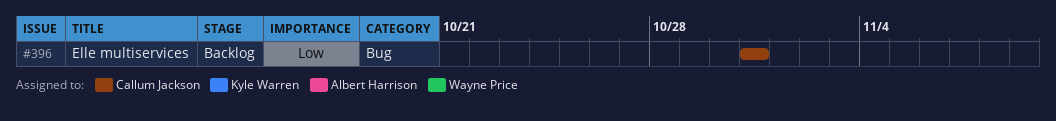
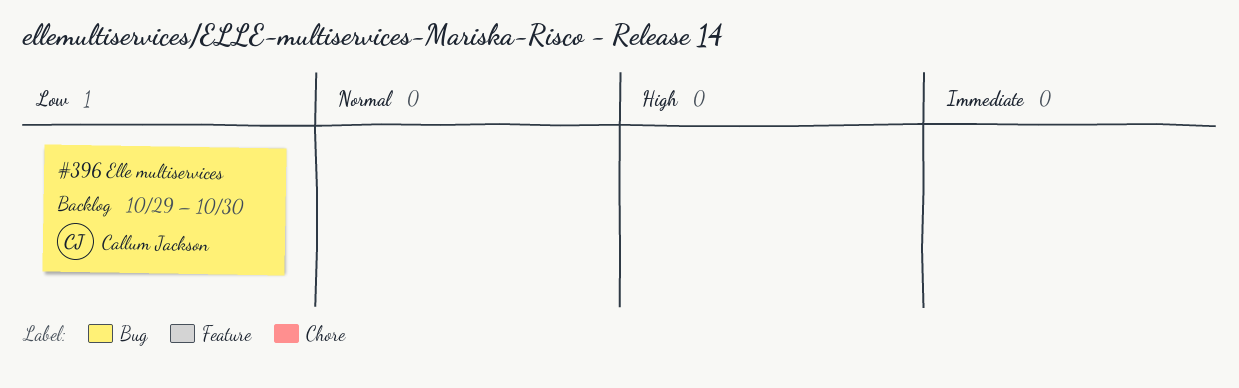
#396, start: Oct 31 -> Oct 29
#396, due: Oct 31 -> Oct 30

